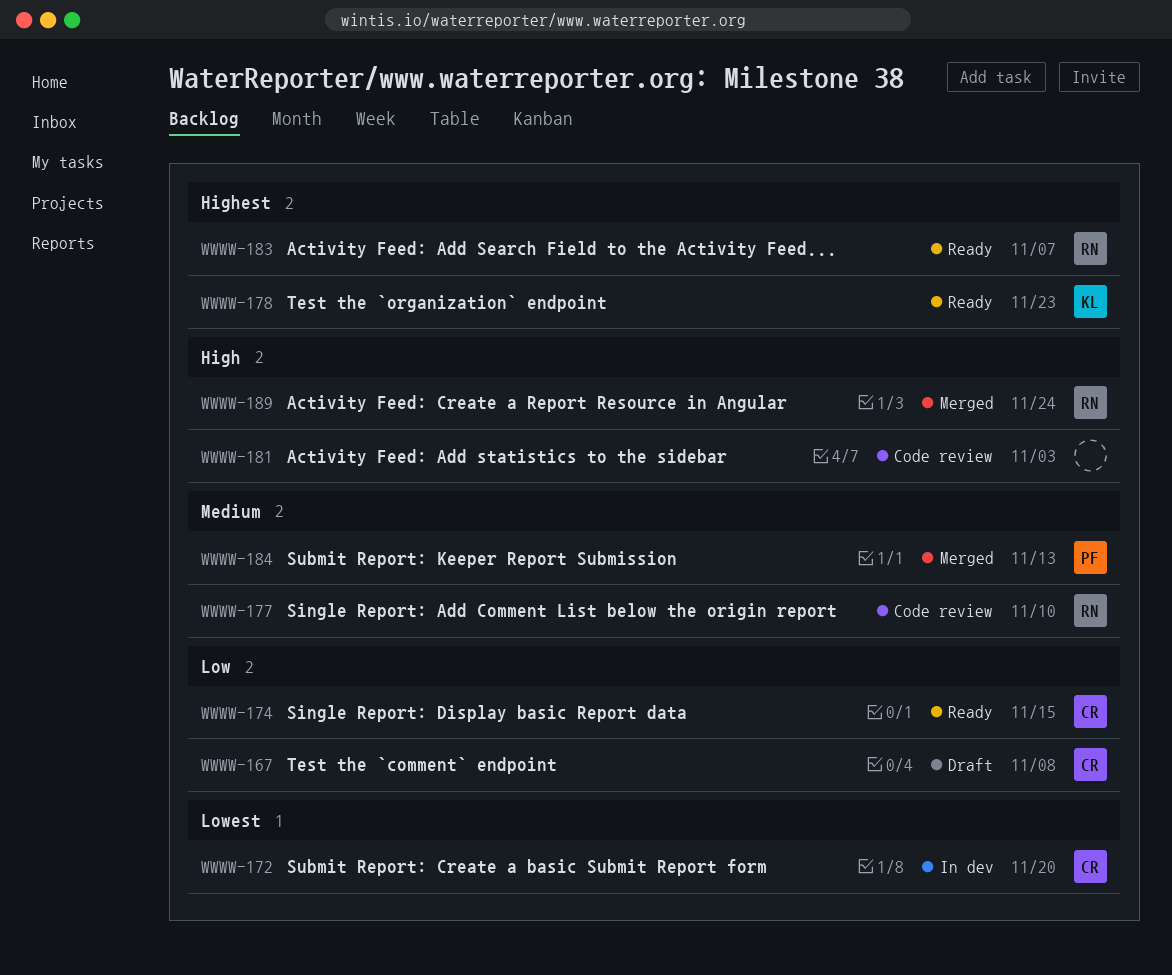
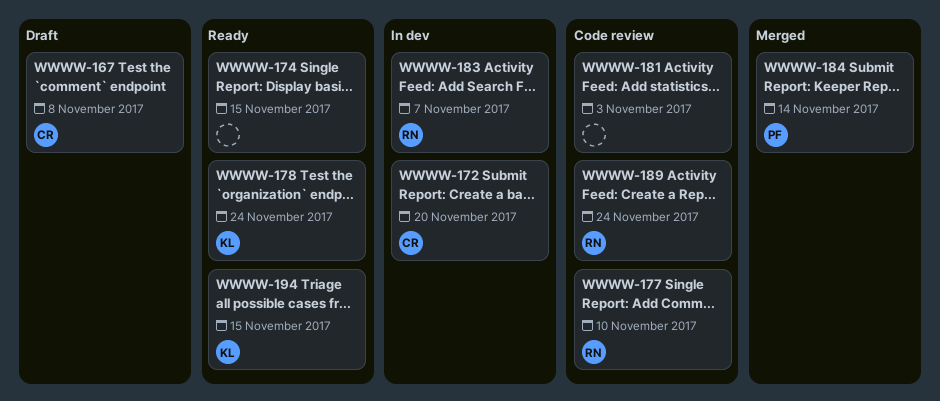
WWWW-174, owner: CR -> none
WWWW-178, due: Nov 23 -> Nov 24
WWWW-183, status: Ready -> In dev
WWWW-184, due: Nov 13 -> Nov 14
WWWW-189, status: Merged -> Code review
WWWW-194: none -> present

